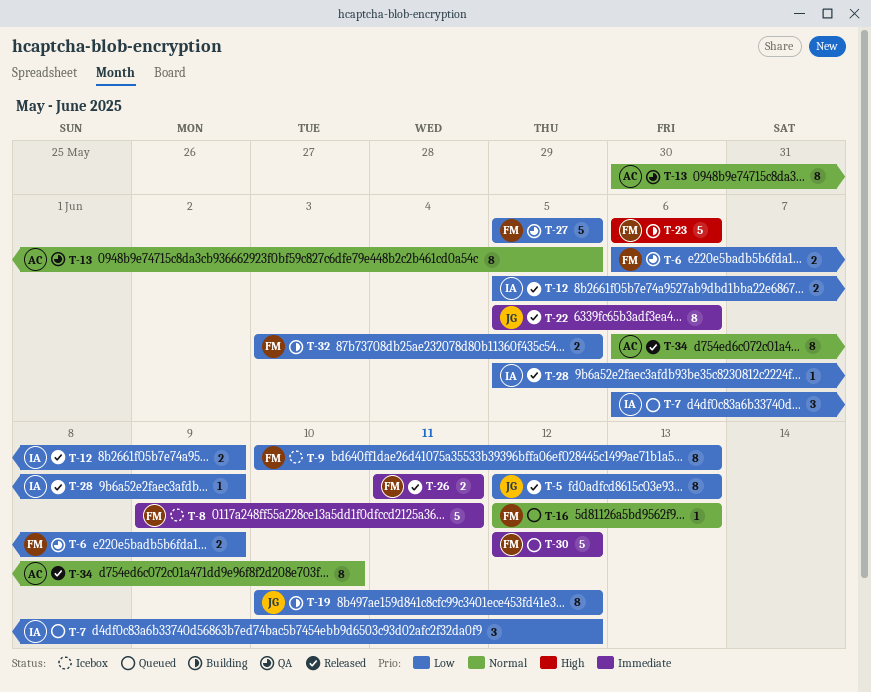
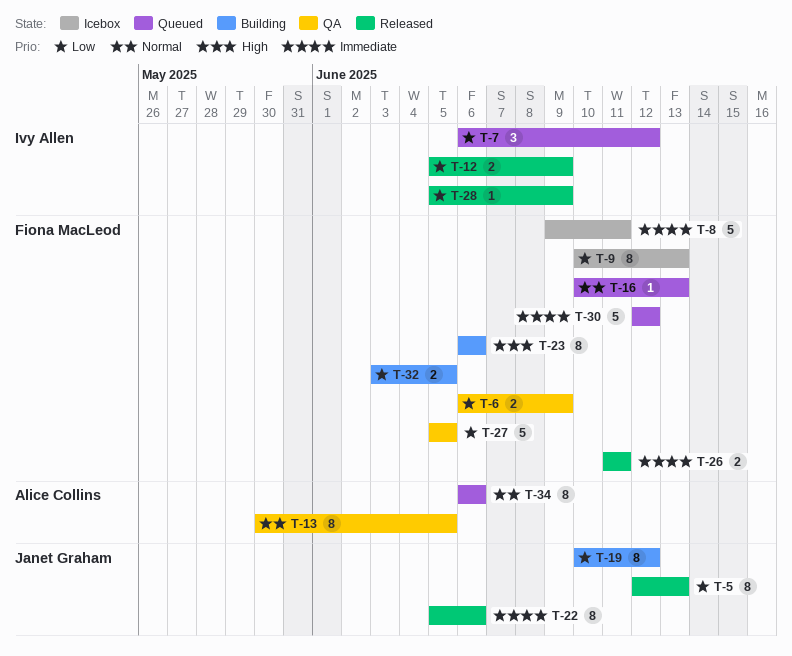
T-16, start: Jun 12 -> Jun 10
T-23, estimate: 5 -> 8
T-34, status: Released -> Queued
T-34, due: Jun 10 -> Jun 6

